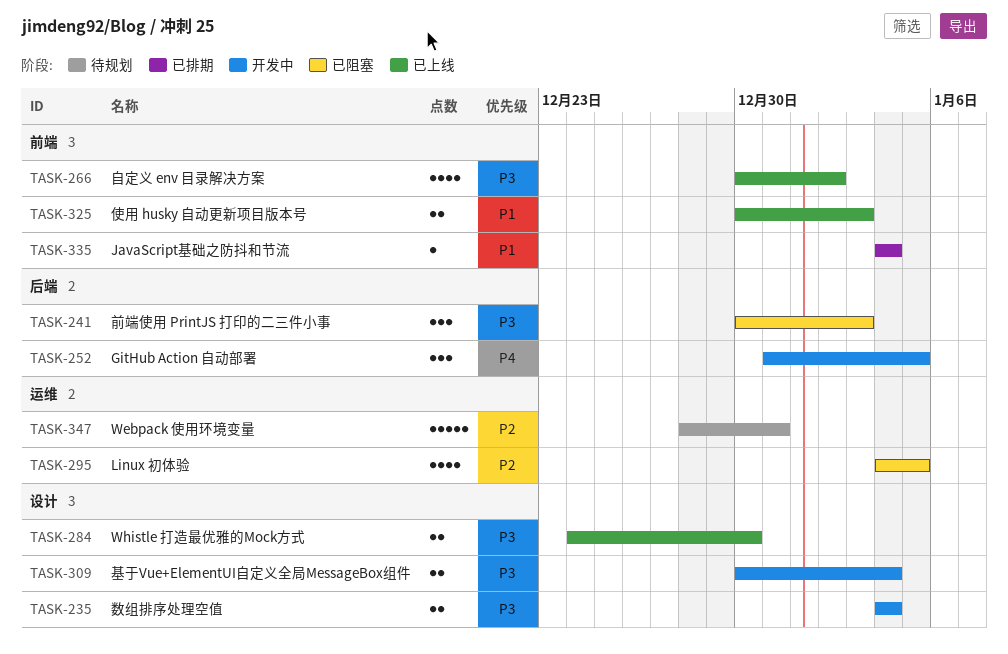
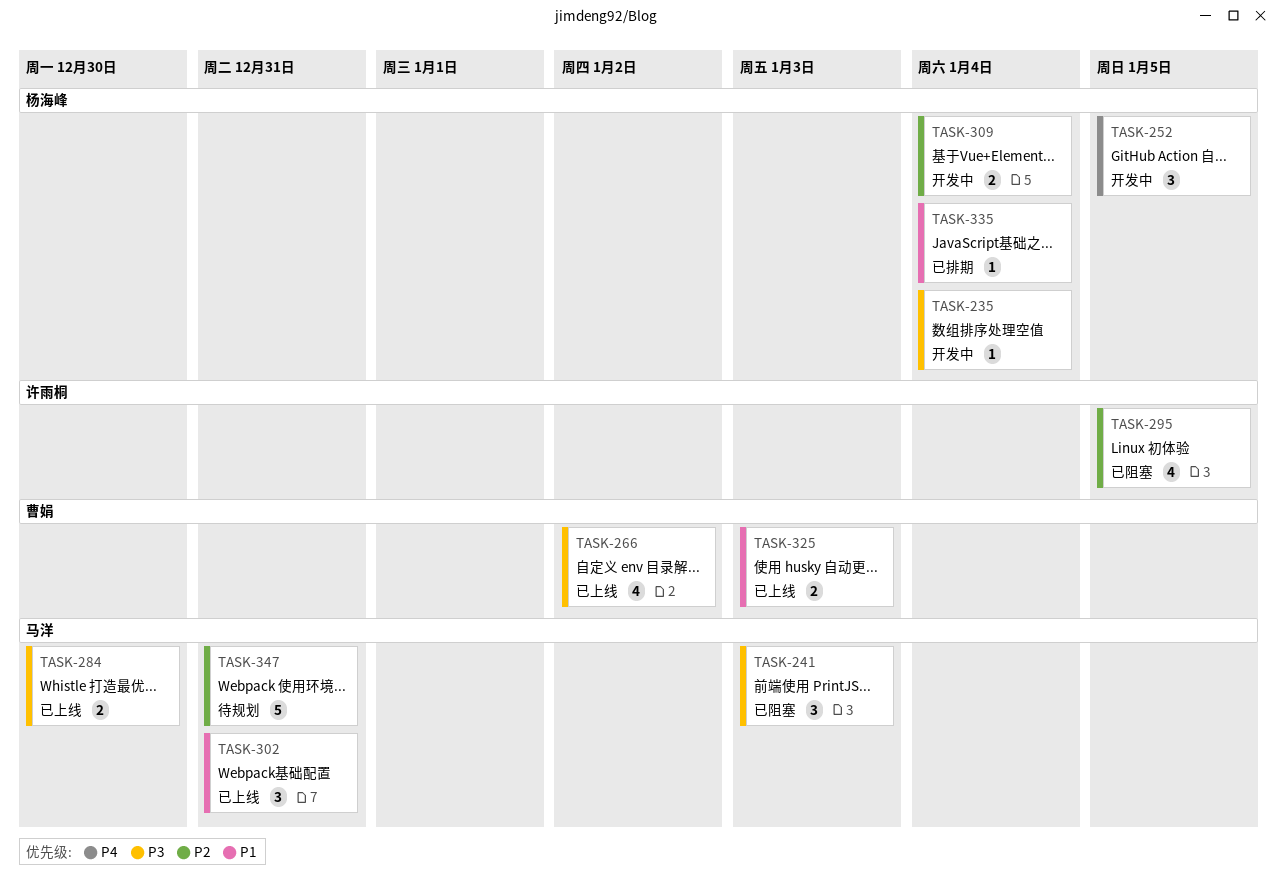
TASK-235, estimate: 2 -> 1
TASK-302: none -> present
TASK-309, priority: P3 -> P2

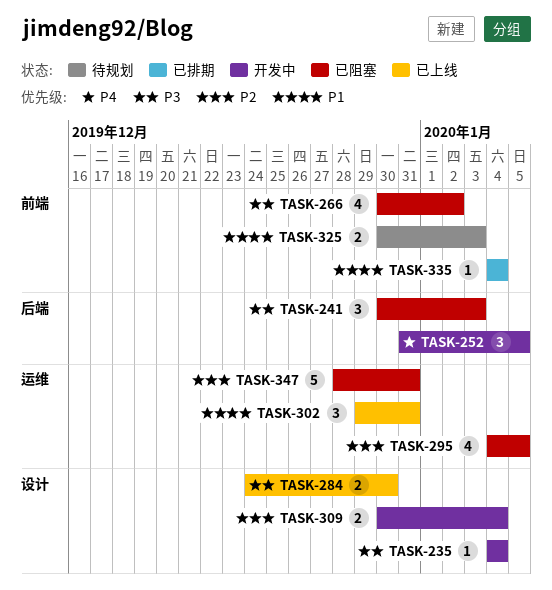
TASK-266, status: 已上线 -> 已阻塞
TASK-325, status: 已上线 -> 待规划
TASK-347, status: 待规划 -> 已阻塞

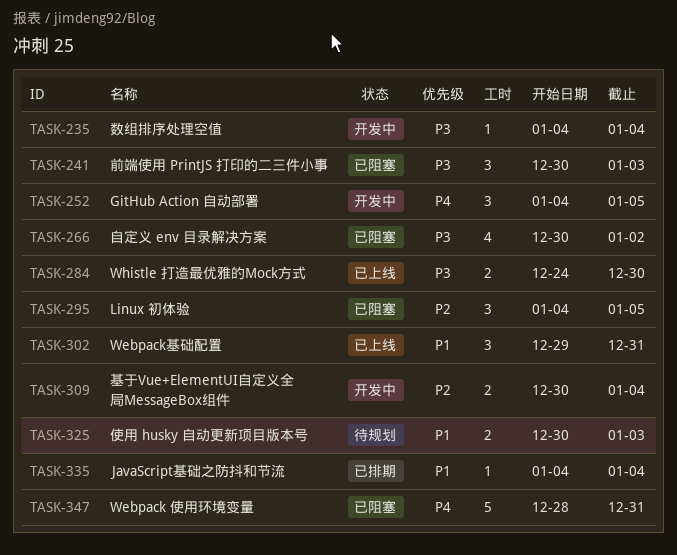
TASK-252, start: Dec 31 -> Jan 4
TASK-295, estimate: 4 -> 3
TASK-347, priority: P2 -> P4

